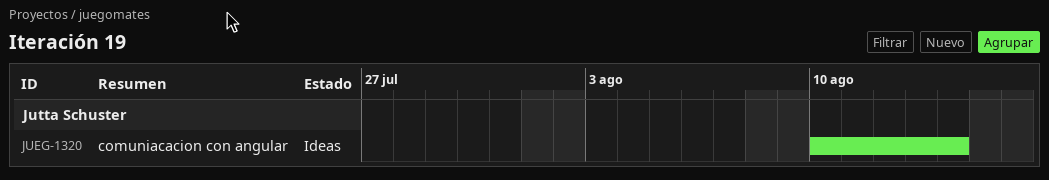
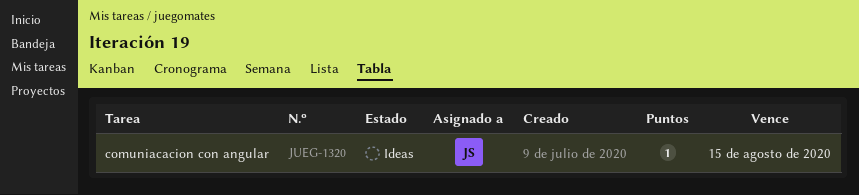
JUEG-1320, due: Aug 14 -> Aug 15

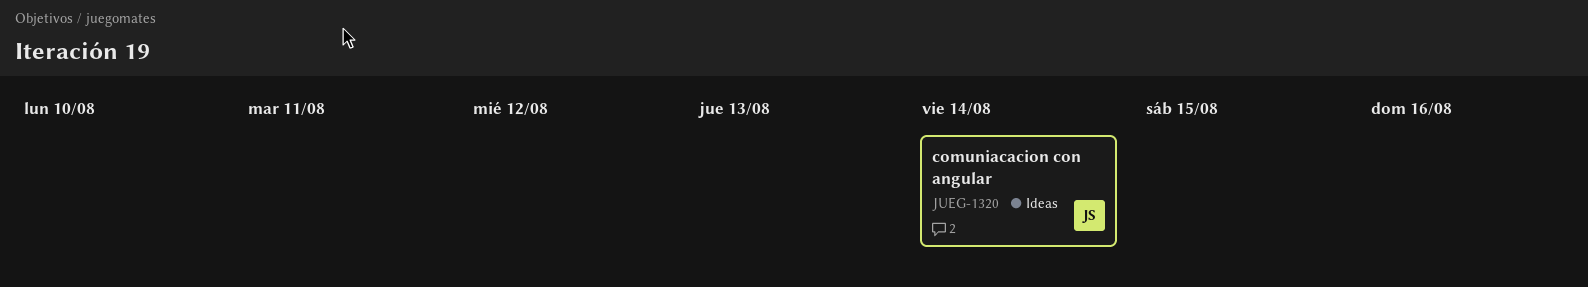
JUEG-1320, due: Aug 15 -> Aug 14

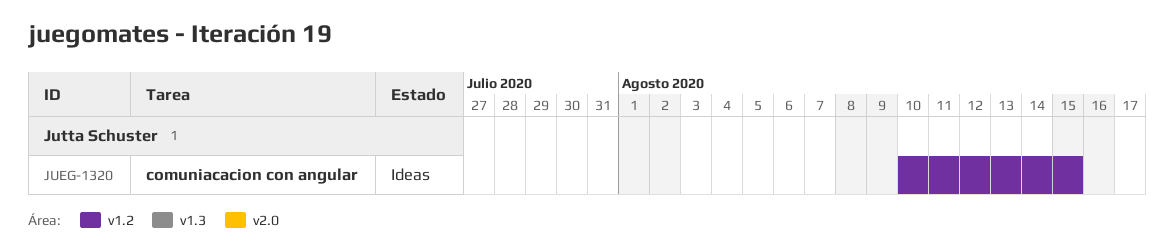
JUEG-1320, due: Aug 14 -> Aug 15

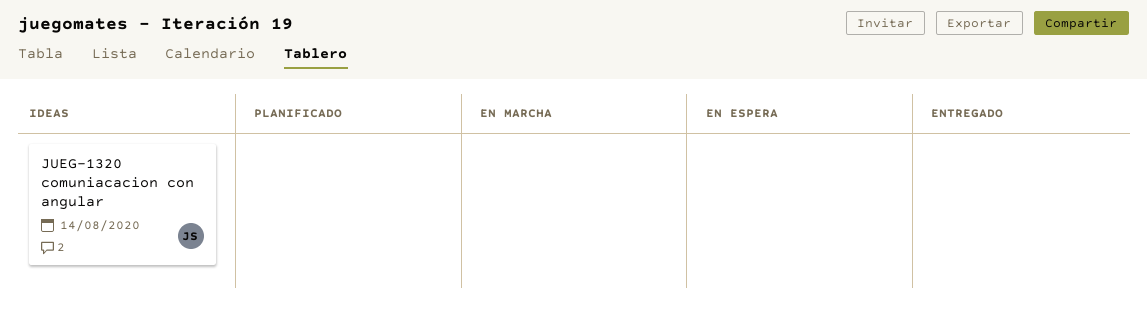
JUEG-1320, due: Aug 15 -> Aug 14

